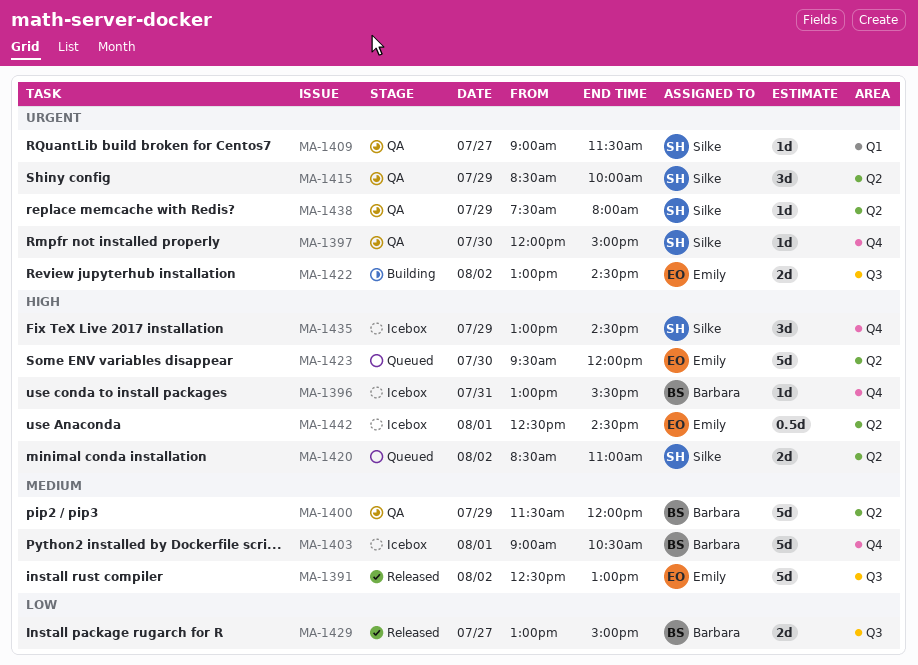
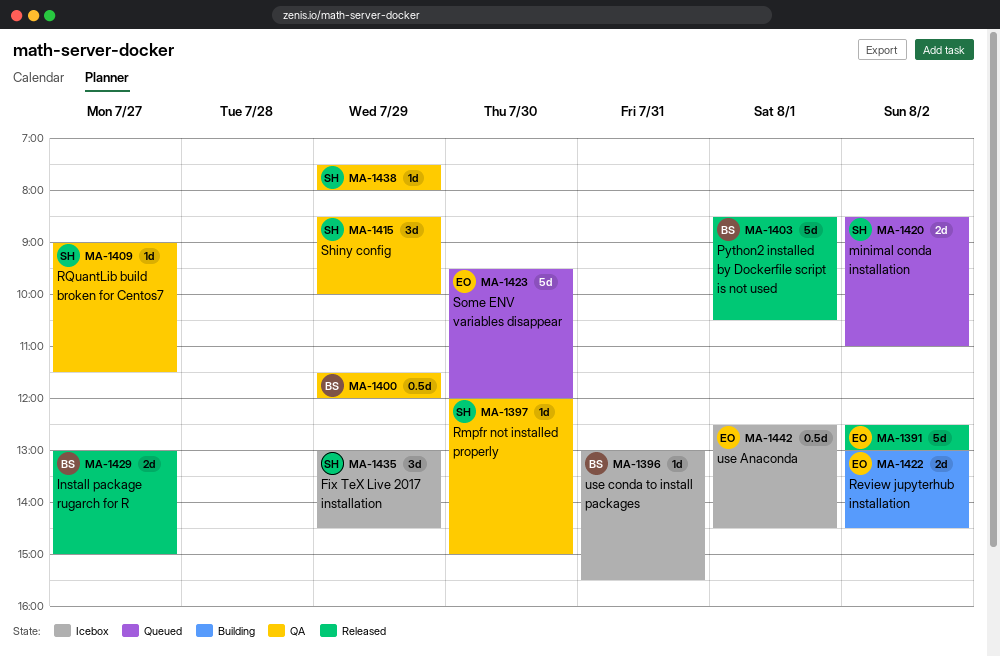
MA-1400, estimate: 5d -> 0.5d
MA-1403, status: Icebox -> Released
MA-1403, begins: 09:00 -> 08:30

